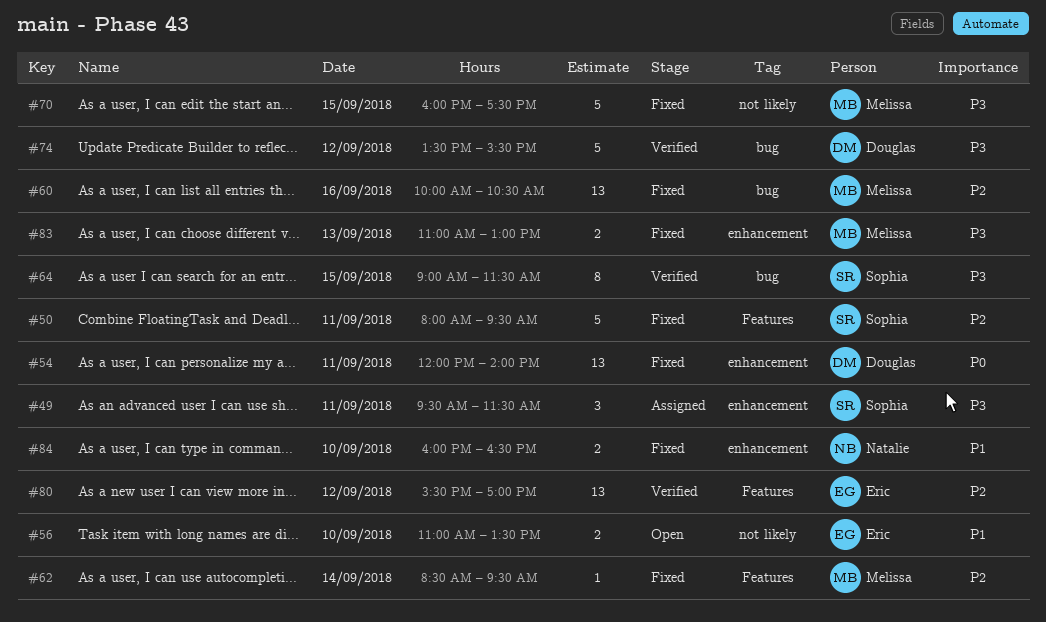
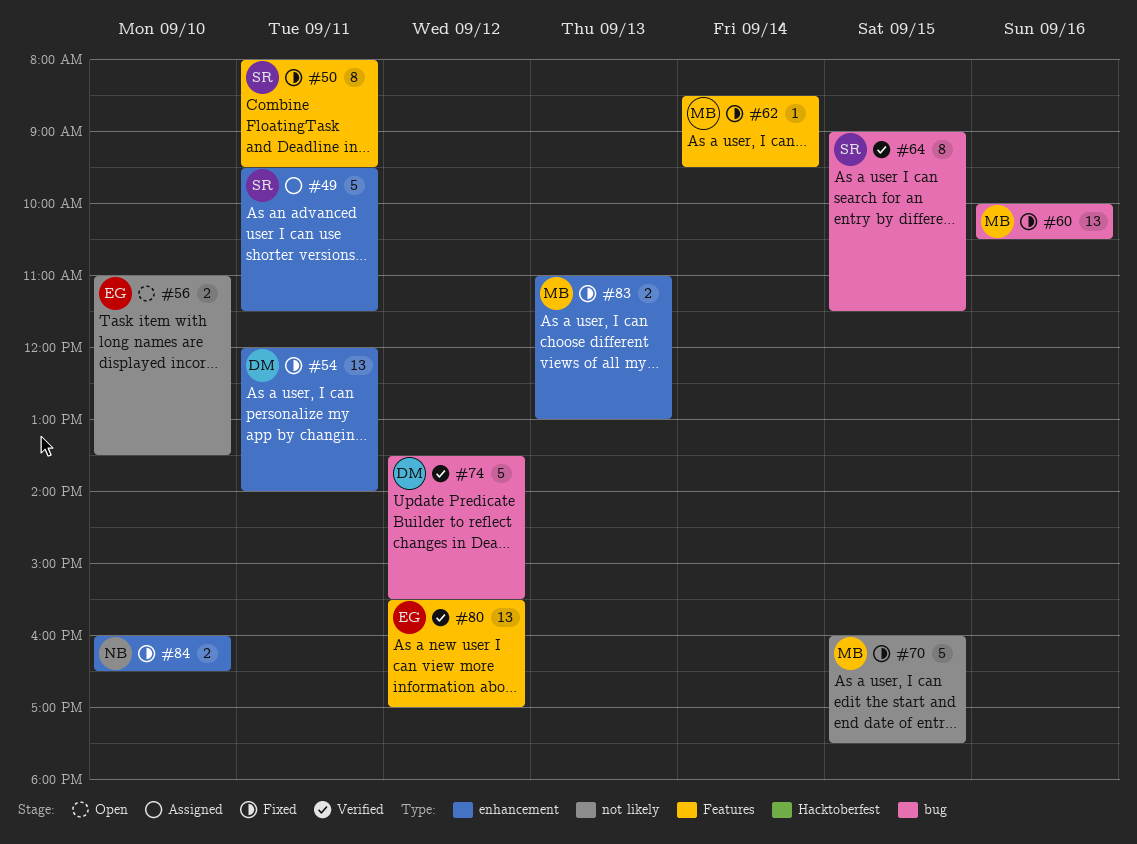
#49, estimate: 3 -> 5
#50, estimate: 5 -> 8

